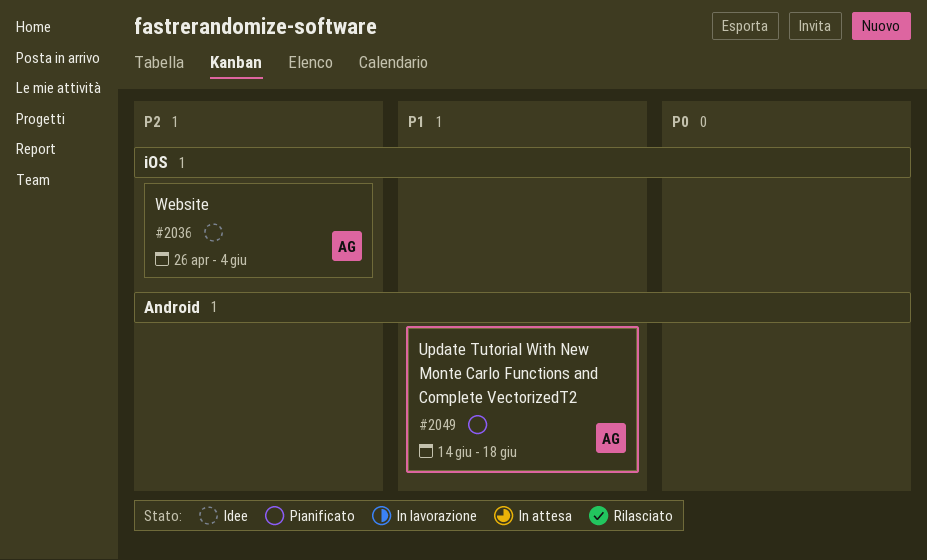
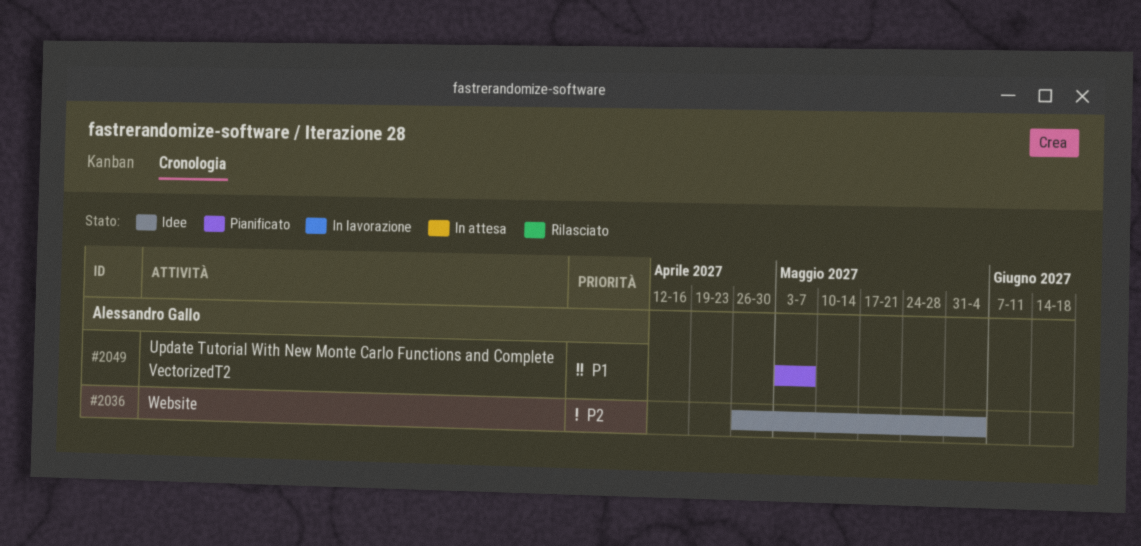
#2049, start: Jun 14 -> May 3
#2049, due: Jun 18 -> May 7

